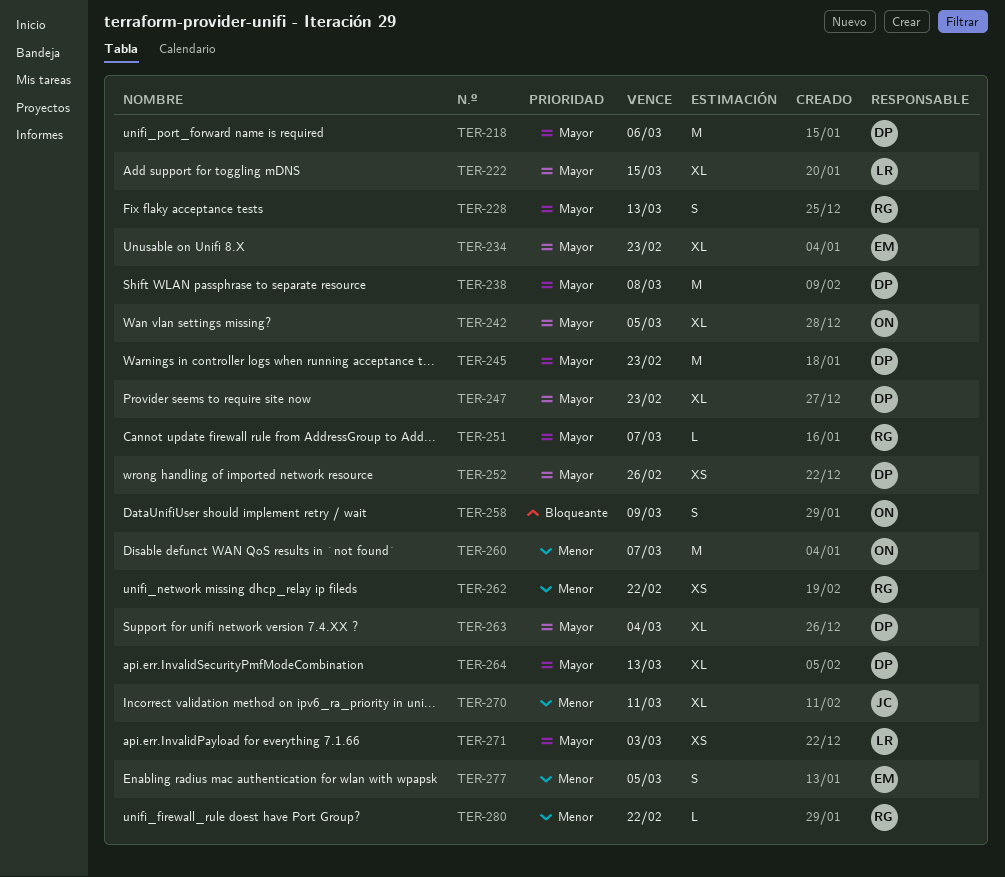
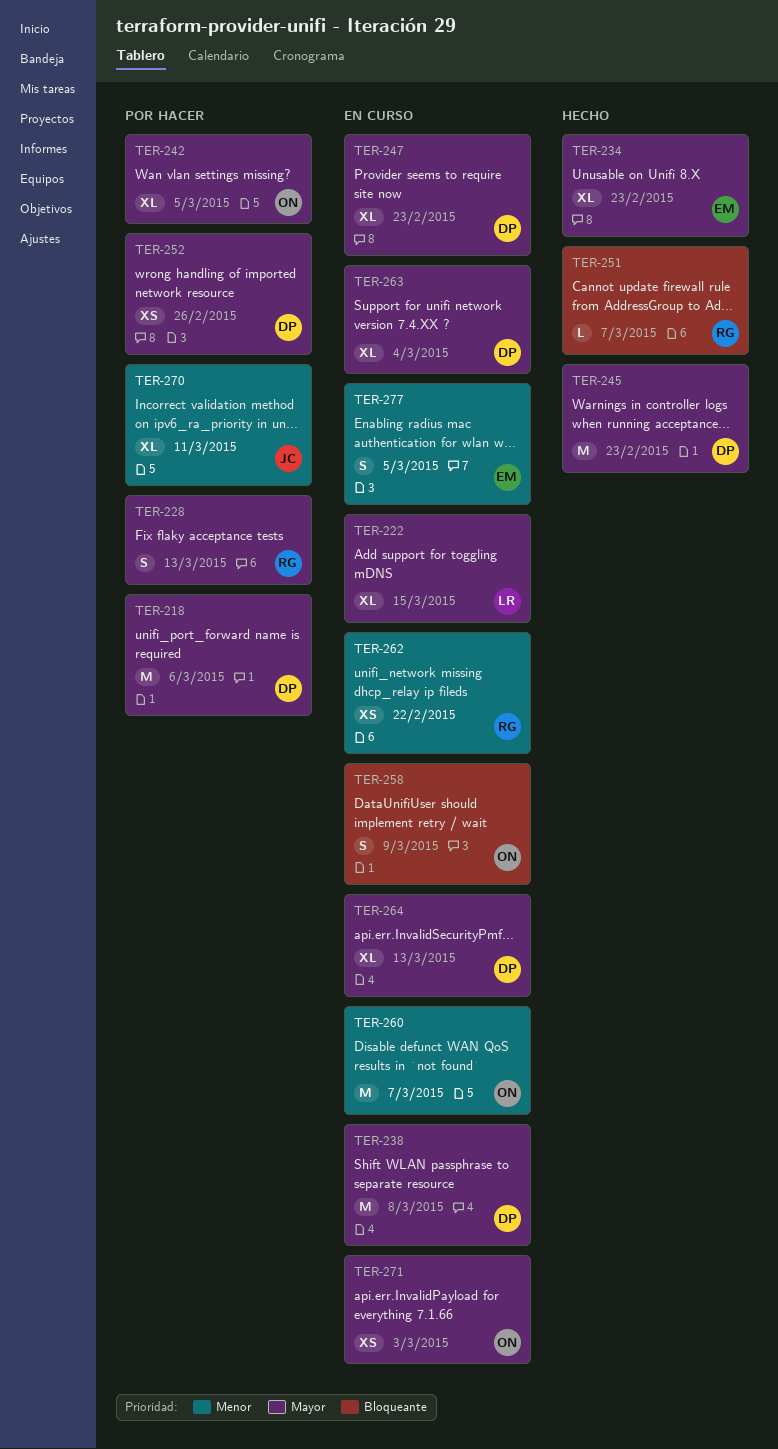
TER-251, priority: Mayor -> Bloqueante
TER-271, owner: LR -> ON
TER-280: present -> none

